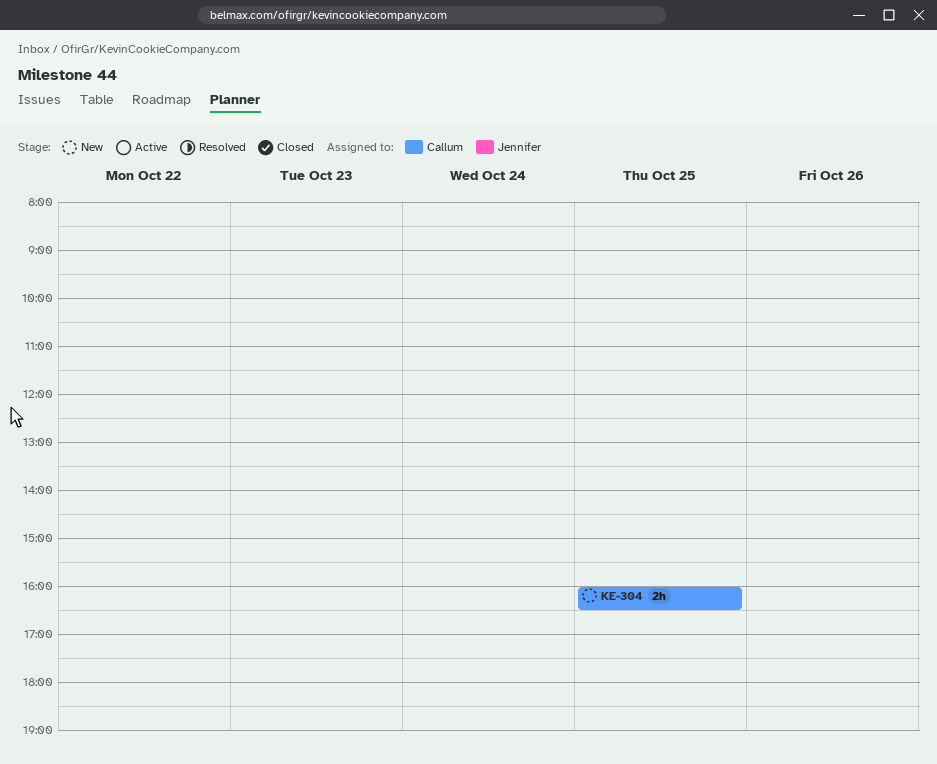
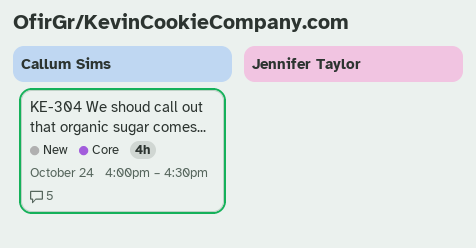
KE-304, estimate: 2h -> 4h
KE-304, day: Oct 25 -> Oct 24

